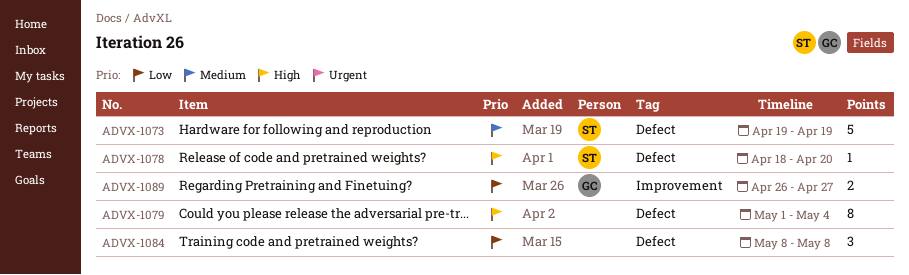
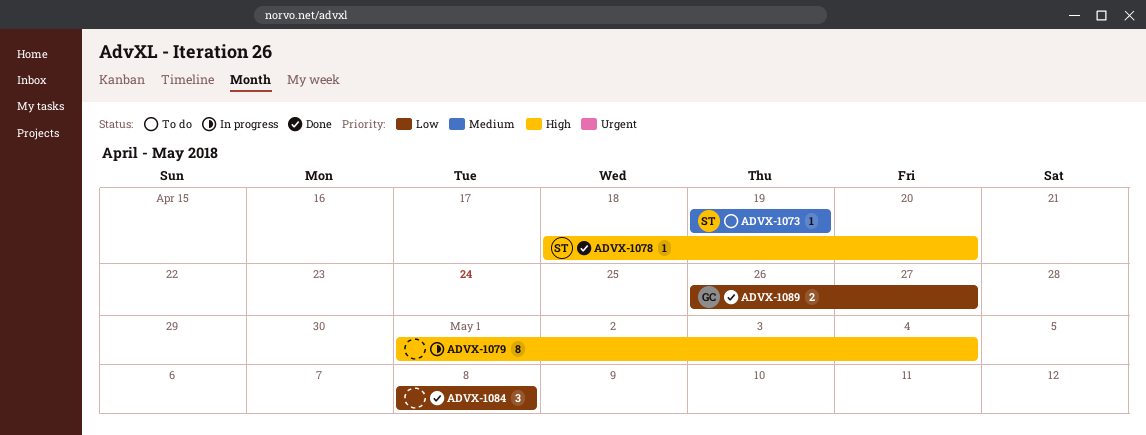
ADVX-1073, estimate: 5 -> 1

